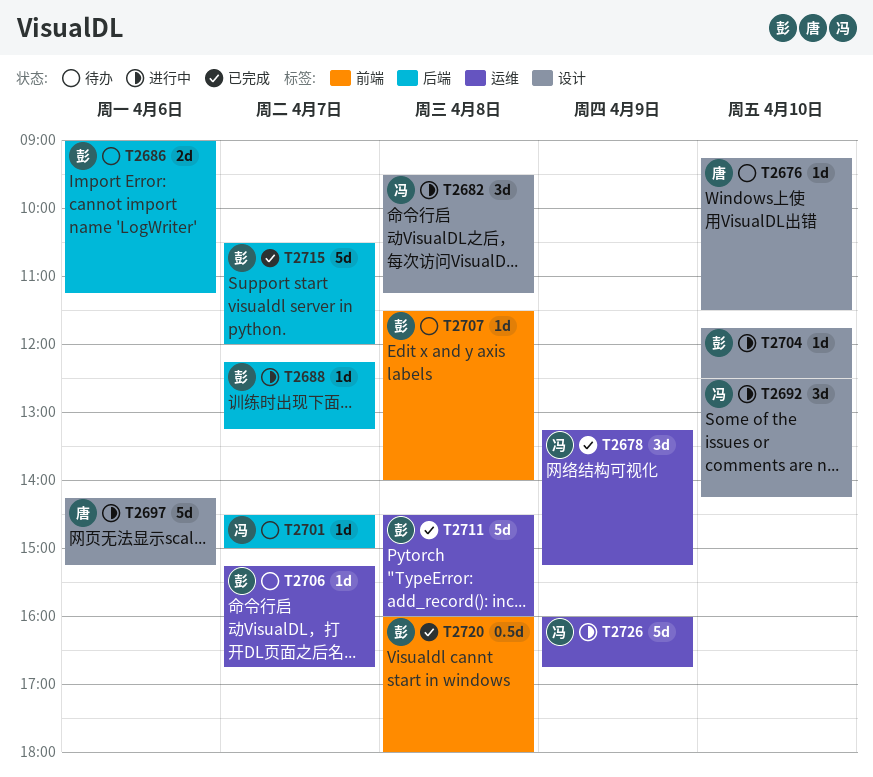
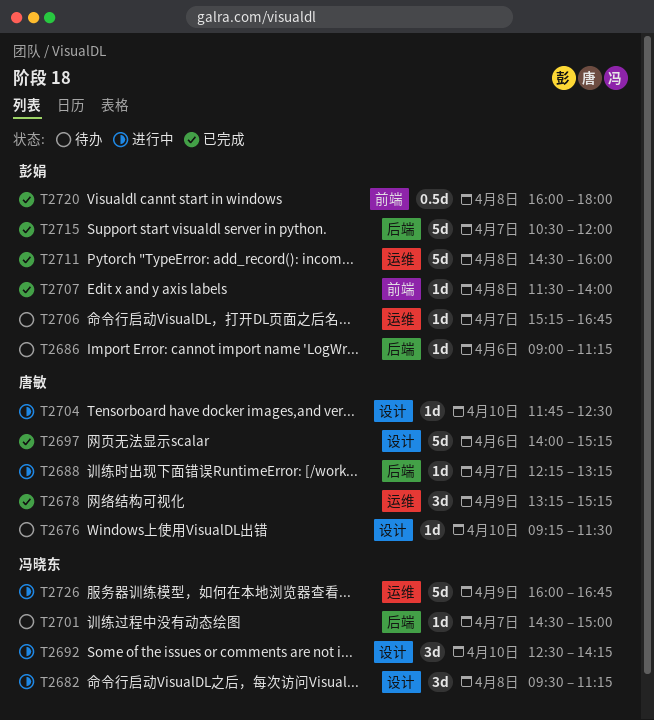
T2678, owner: 冯晓东 -> 唐敏
T2686, estimate: 2d -> 1d
T2688, owner: 彭娟 -> 唐敏
T2697, status: 进行中 -> 已完成
T2697, begins: 14:15 -> 14:00
T2704, owner: 彭娟 -> 唐敏
T2707, status: 待办 -> 已完成

